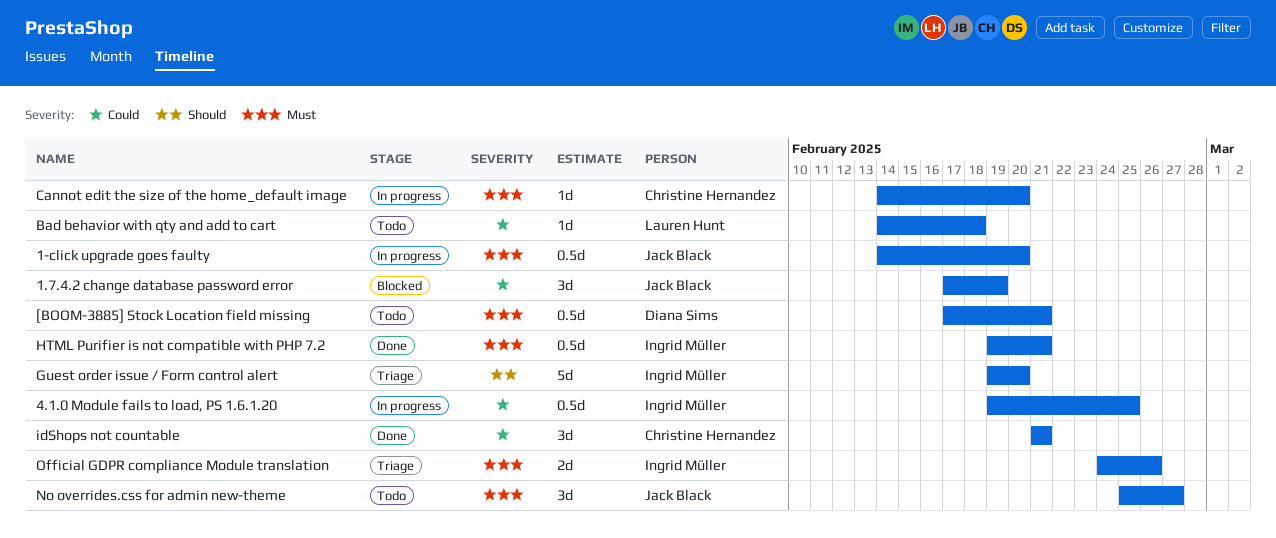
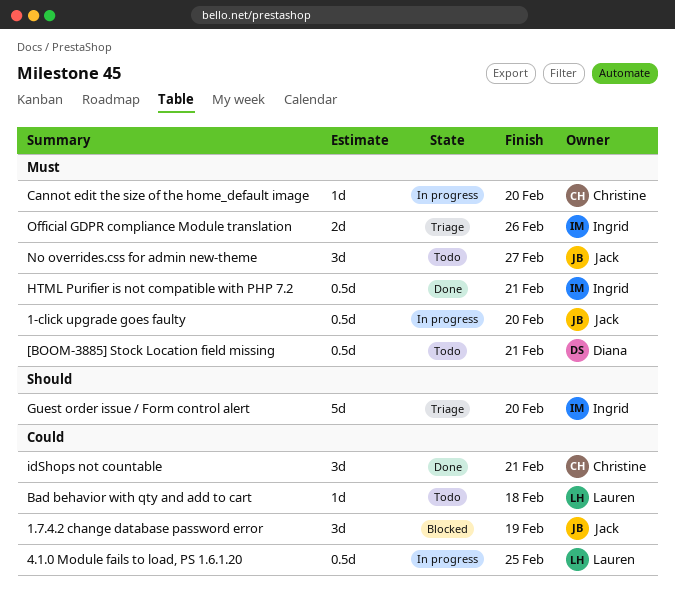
4.1.0 Module fails to load, PS 1.6.1.20, owner: Ingrid Müller -> Lauren Hunt

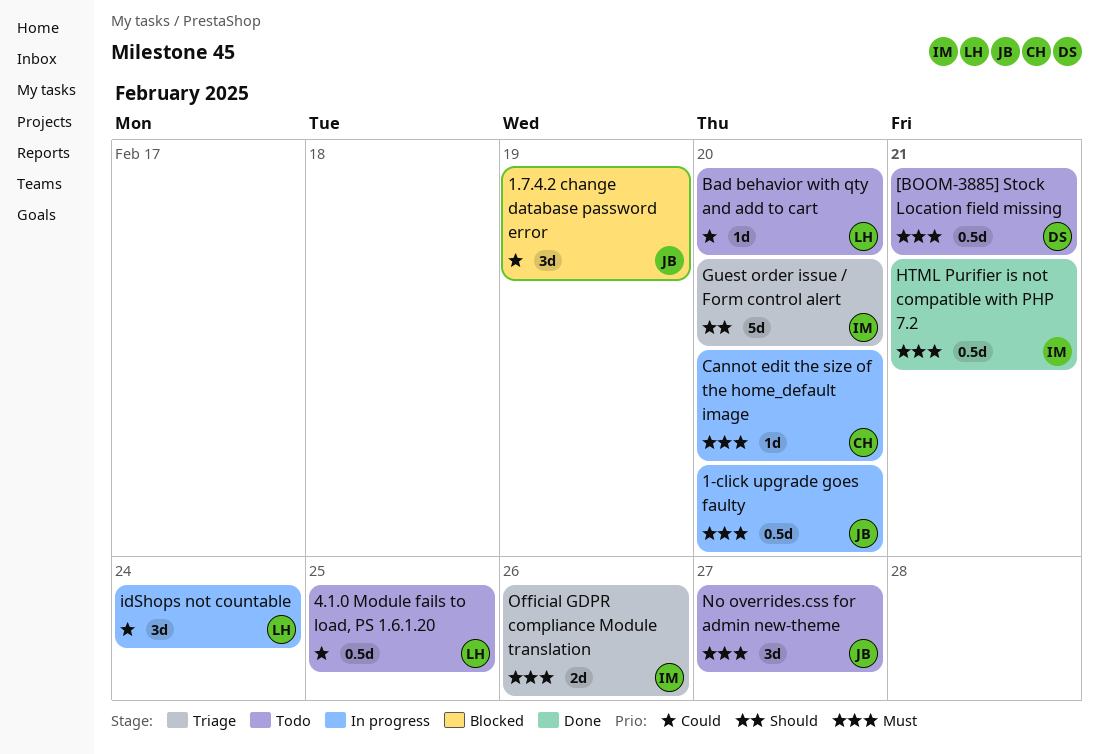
4.1.0 Module fails to load, PS 1.6.1.20, status: In progress -> Todo
Bad behavior with qty and add to cart, due: Feb 18 -> Feb 20
idShops not countable, status: Done -> In progress
idShops not countable, owner: Christine -> Lauren
idShops not countable, due: Feb 21 -> Feb 24

